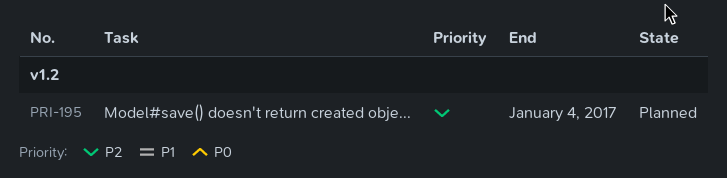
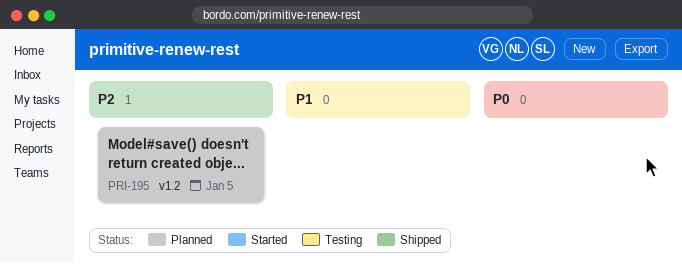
PRI-195, due: Jan 4 -> Jan 5

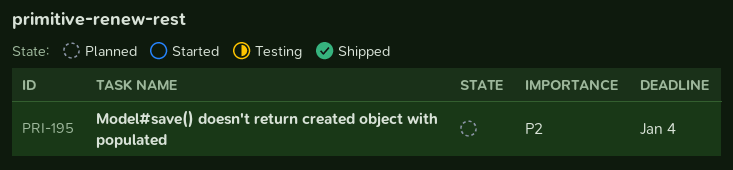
PRI-195, due: Jan 5 -> Jan 4

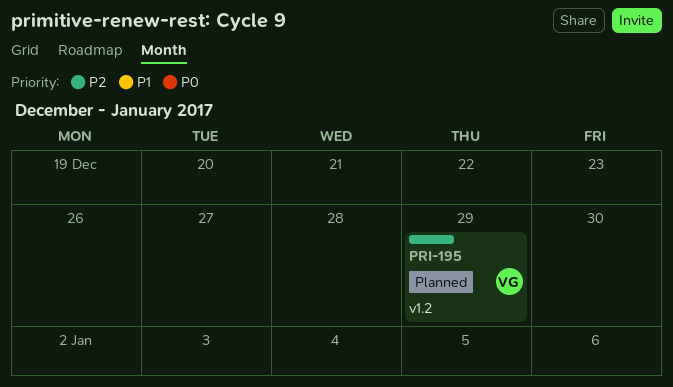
PRI-195, due: Jan 4 -> Dec 29

